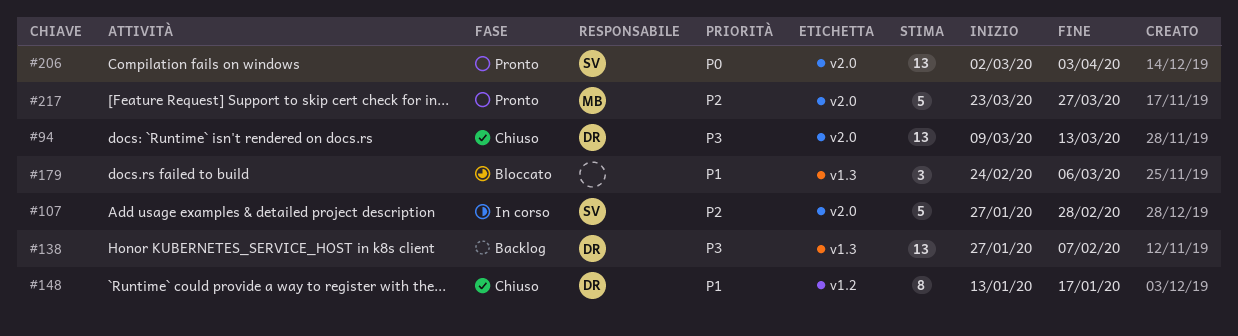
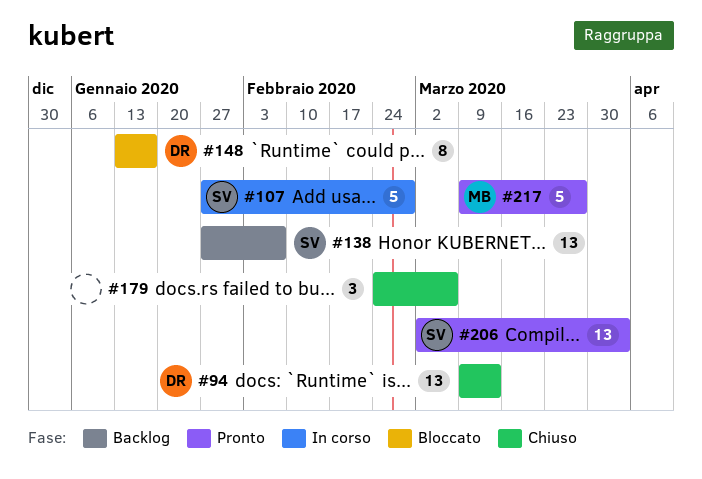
#138, owner: DR -> SV
#148, status: Chiuso -> Bloccato
#179, status: Bloccato -> Chiuso
#217, start: Mar 23 -> Mar 9

